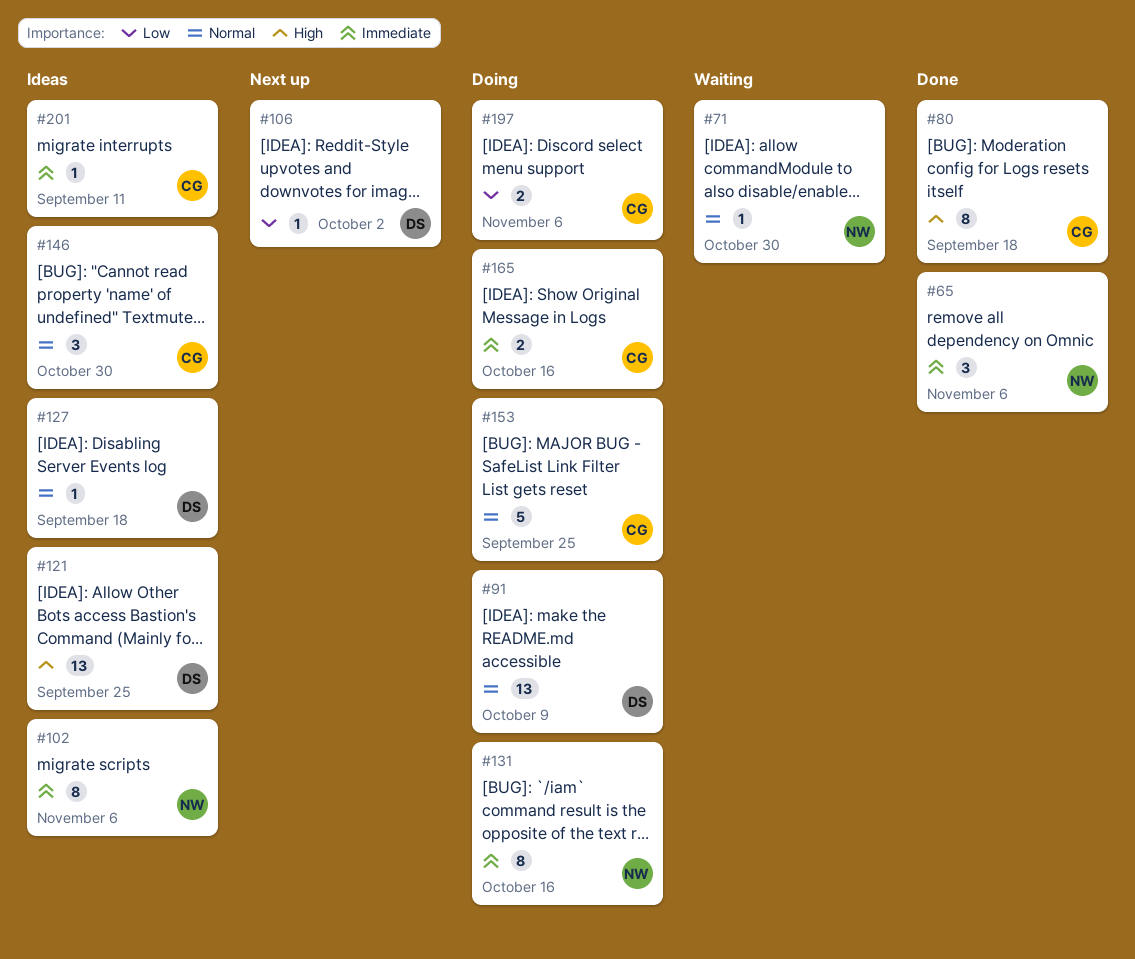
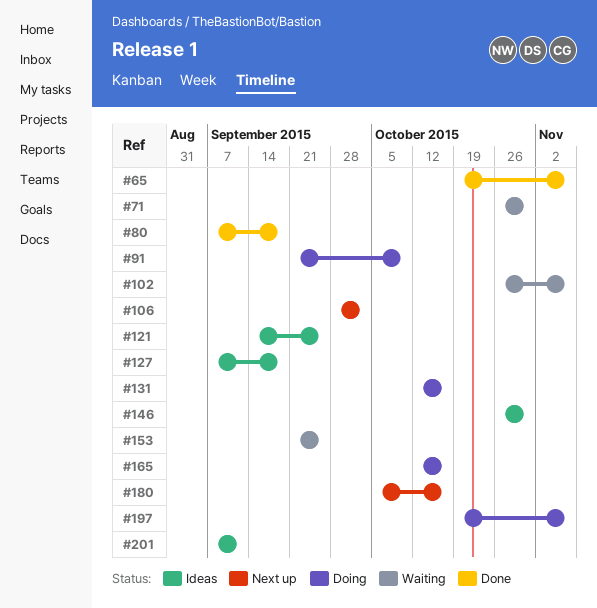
#102, status: Ideas -> Waiting
#153, status: Doing -> Waiting
#180: none -> present

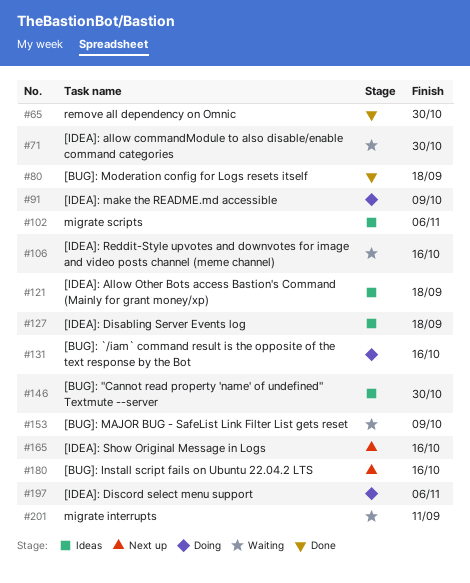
#65, due: Nov 6 -> Oct 30
#102, status: Waiting -> Ideas
#106, status: Next up -> Waiting
#106, due: Oct 2 -> Oct 16
#121, due: Sep 25 -> Sep 18
#153, due: Sep 25 -> Oct 9
#165, status: Doing -> Next up
#201, status: Ideas -> Waiting

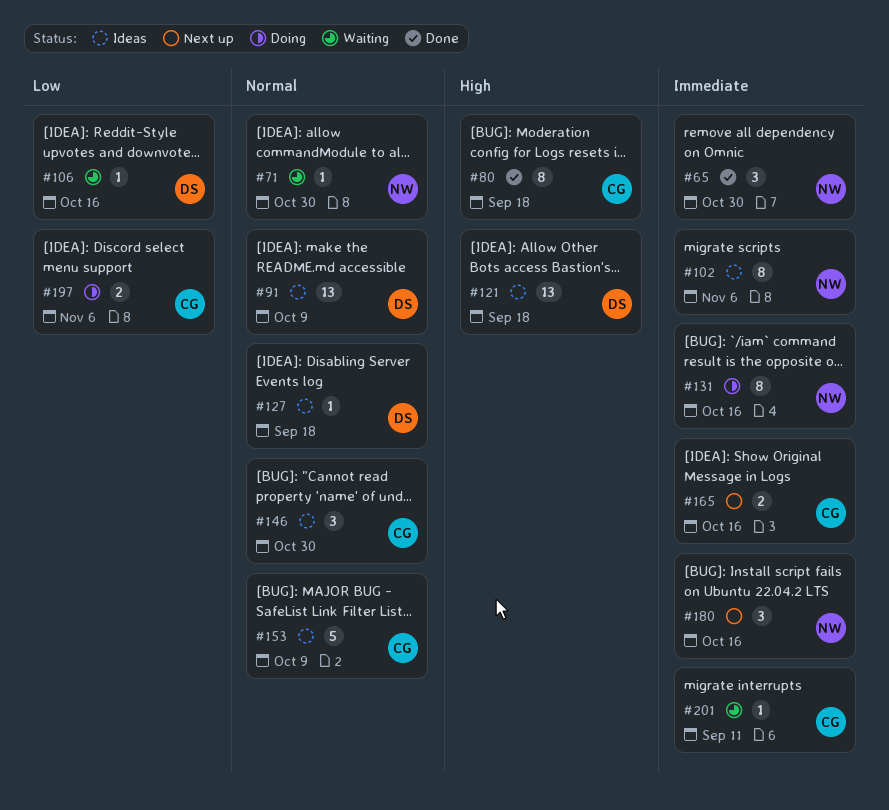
#91, status: Doing -> Ideas
#153, status: Waiting -> Ideas

